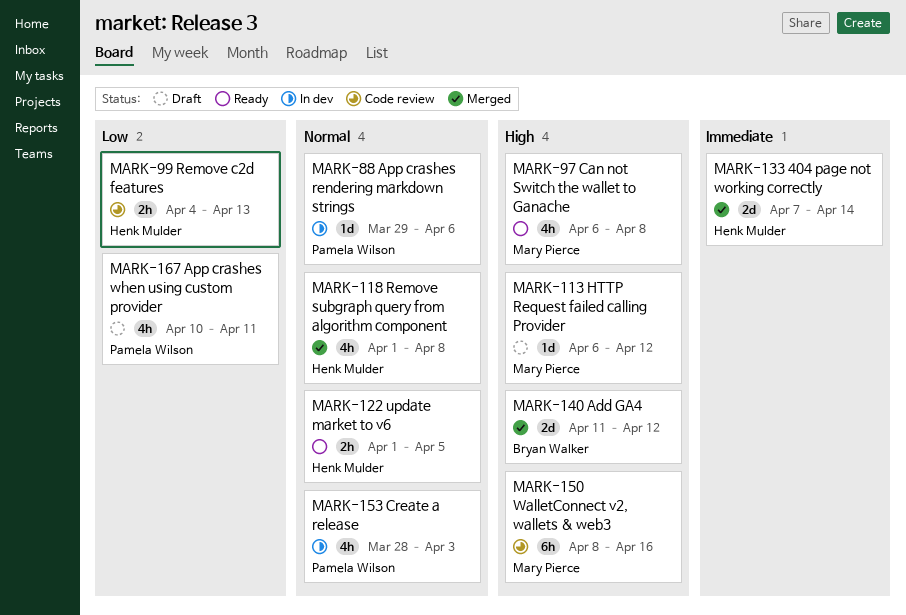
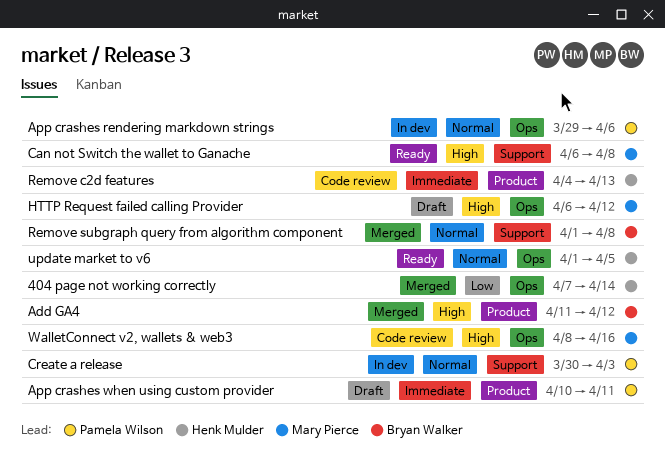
404 page not working correctly, priority: Immediate -> Low
App crashes when using custom provider, priority: Low -> Immediate
Create a release, start: Mar 28 -> Mar 30
Remove c2d features, priority: Low -> Immediate
Remove subgraph query from algorithm component, owner: Henk Mulder -> Bryan Walker

